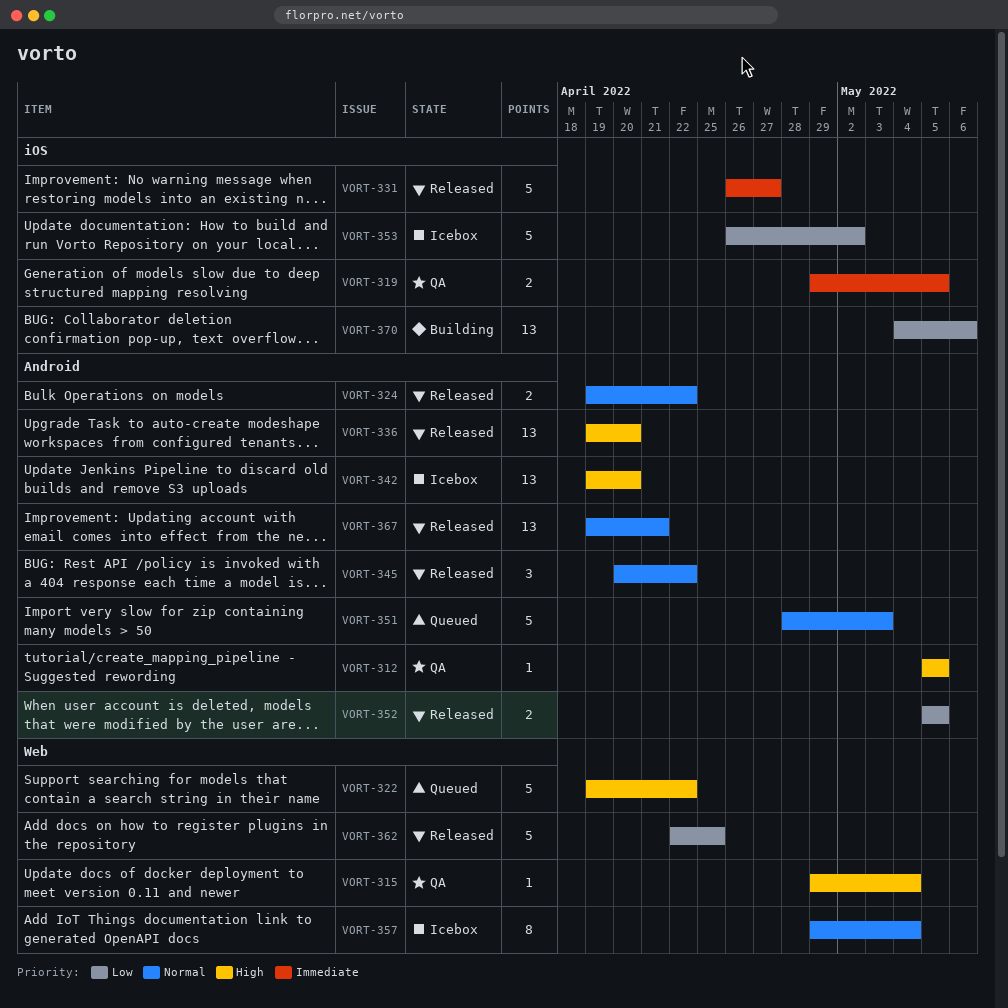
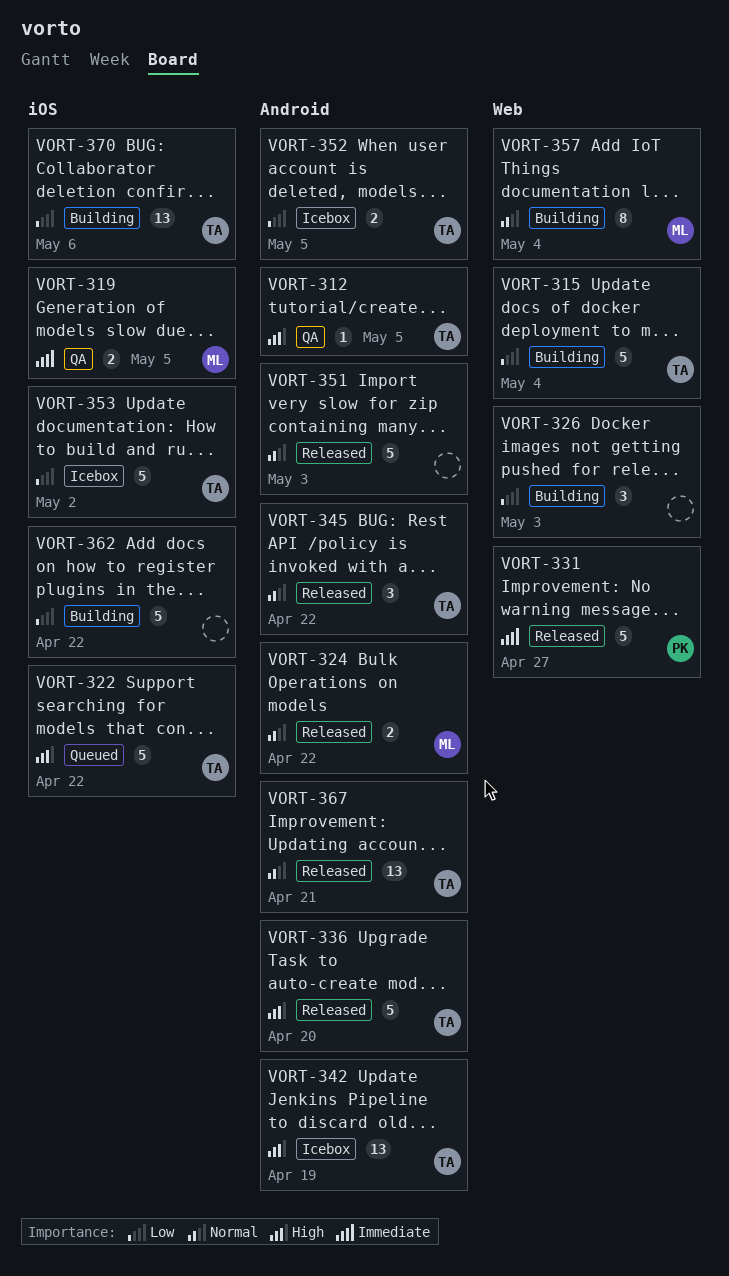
VORT-315, status: QA -> Building
VORT-315, priority: High -> Low
VORT-315, estimate: 1 -> 5
VORT-322, label: Web -> iOS
VORT-326: none -> present
VORT-331, label: iOS -> Web
VORT-336, estimate: 13 -> 5
VORT-342, due: Apr 20 -> Apr 19
VORT-351, status: Queued -> Released
VORT-352, status: Released -> Icebox
VORT-357, status: Icebox -> Building
VORT-362, status: Released -> Building
VORT-362, label: Web -> iOS
VORT-362, due: Apr 25 -> Apr 22

